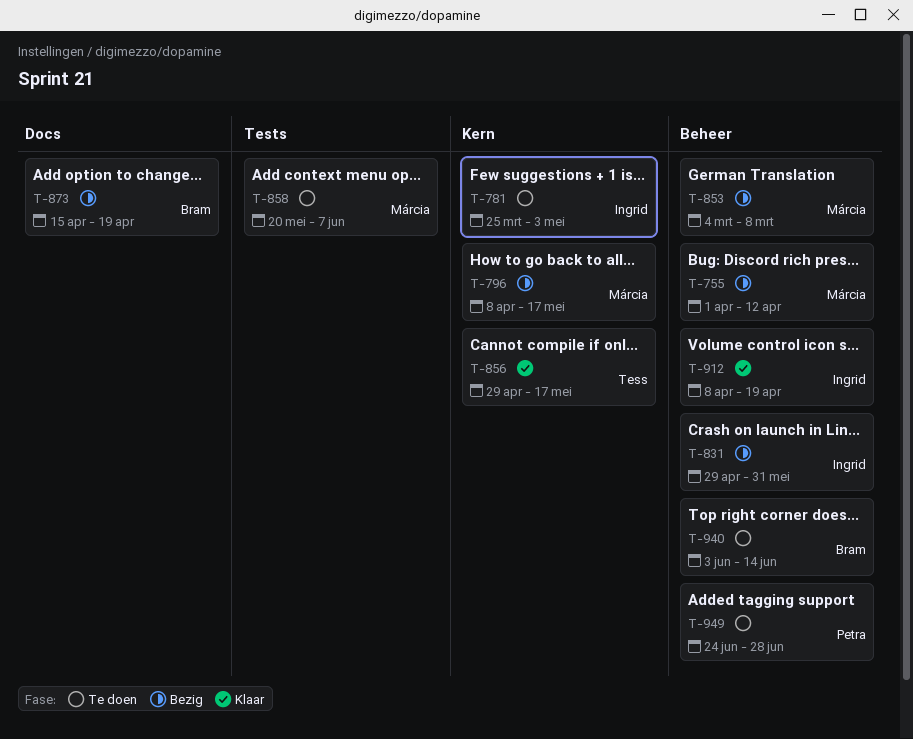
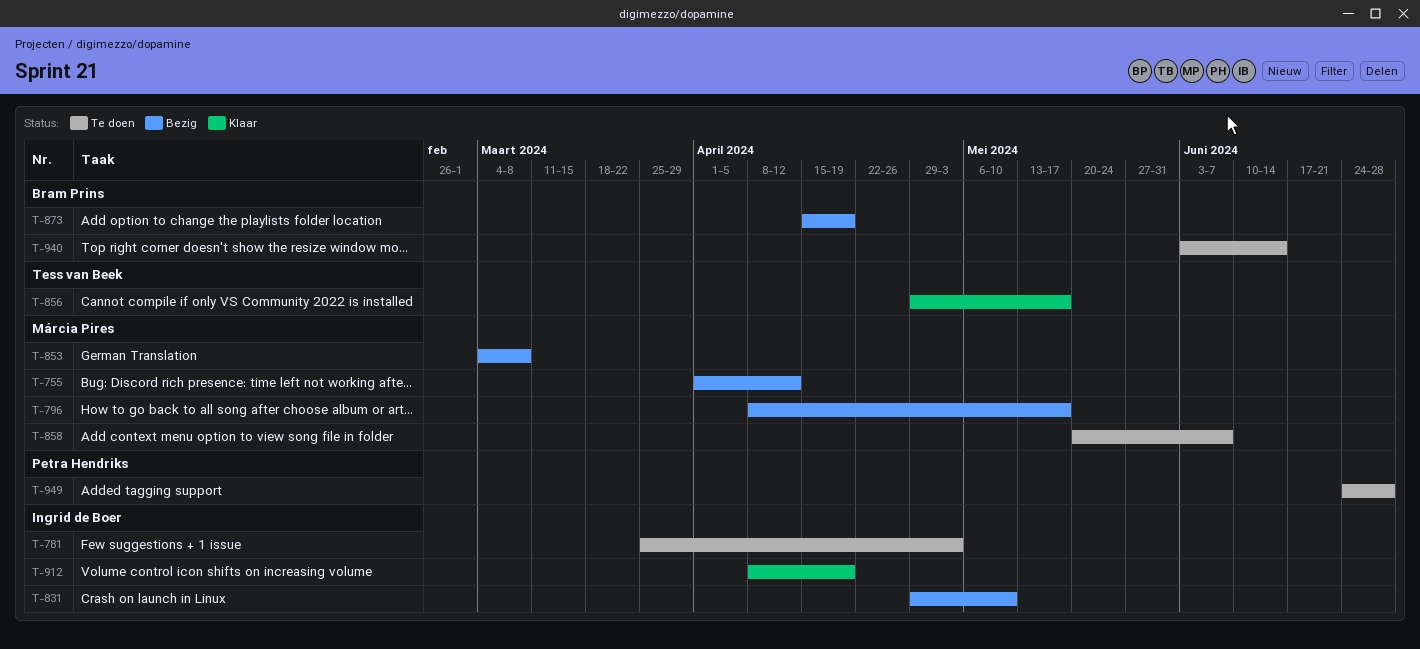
T-831, due: May 31 -> May 10

